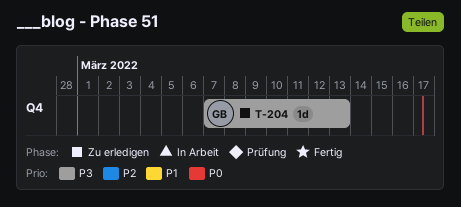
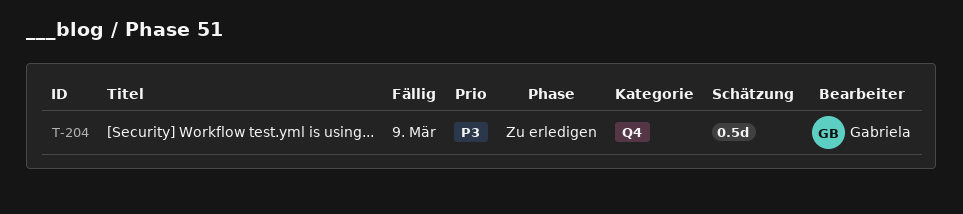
T-204, estimate: 1d -> 0.5d
T-204, due: Mar 13 -> Mar 9

